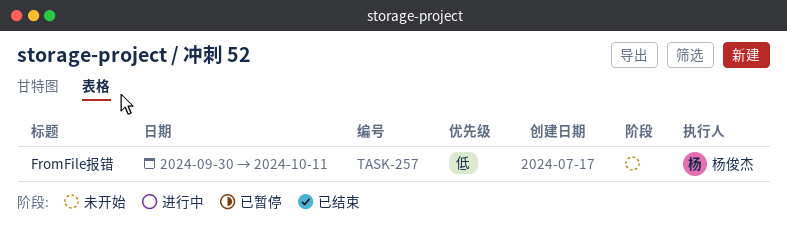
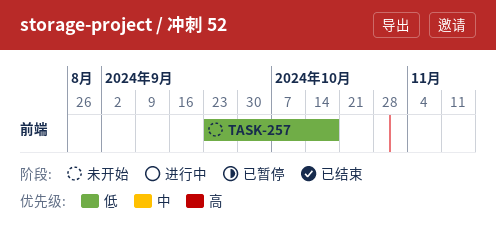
TASK-257, start: Sep 30 -> Sep 23
TASK-257, due: Oct 11 -> Oct 18

